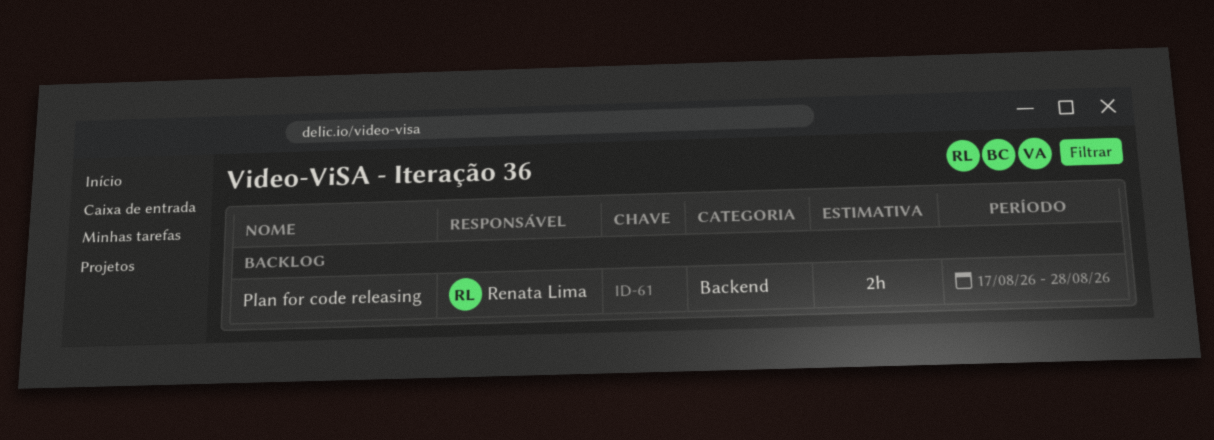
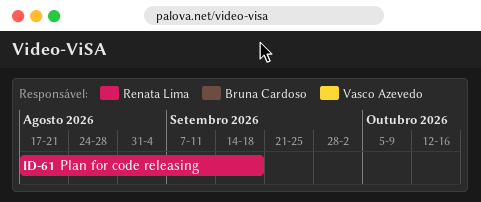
ID-61, due: Aug 28 -> Sep 18

